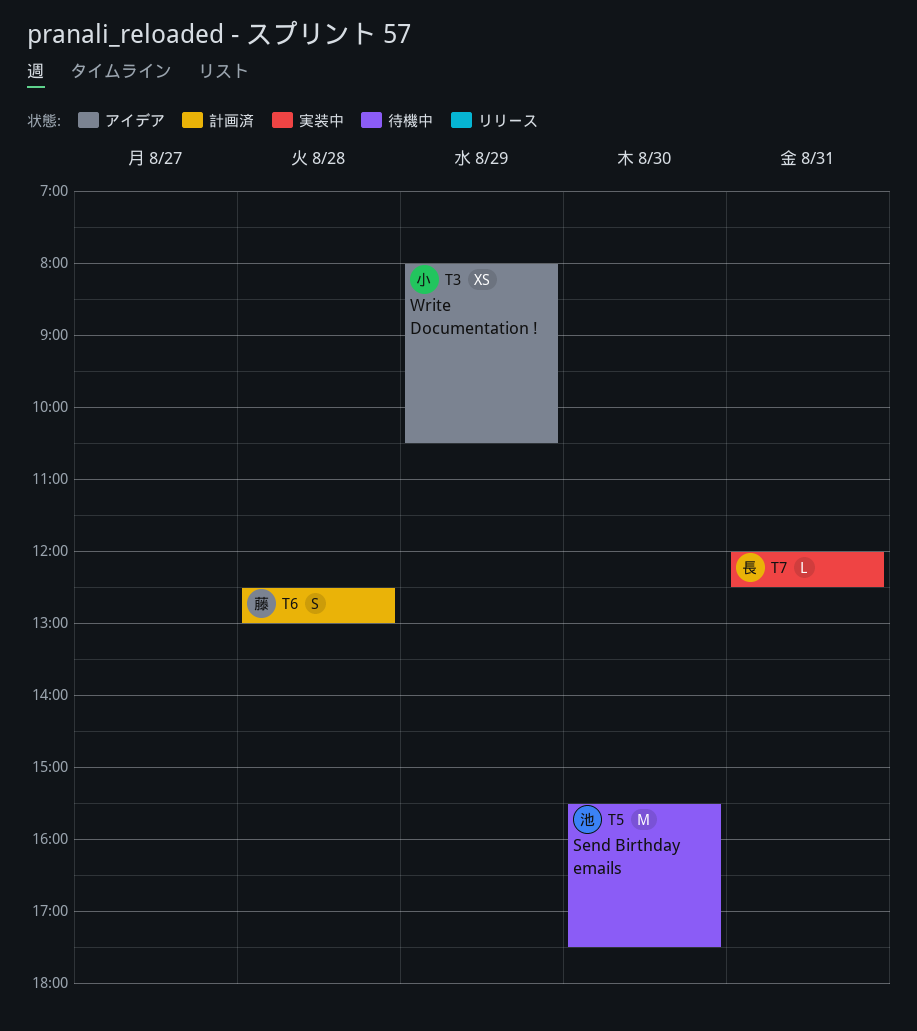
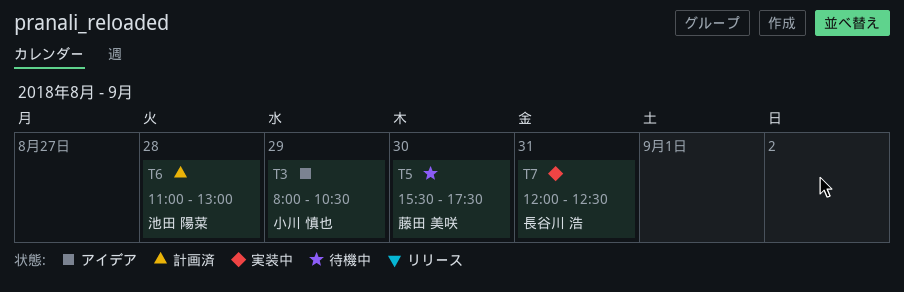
T5, owner: 池田 陽菜 -> 藤田 美咲
T6, owner: 藤田 美咲 -> 池田 陽菜
T6, begins: 12:30 -> 11:00

